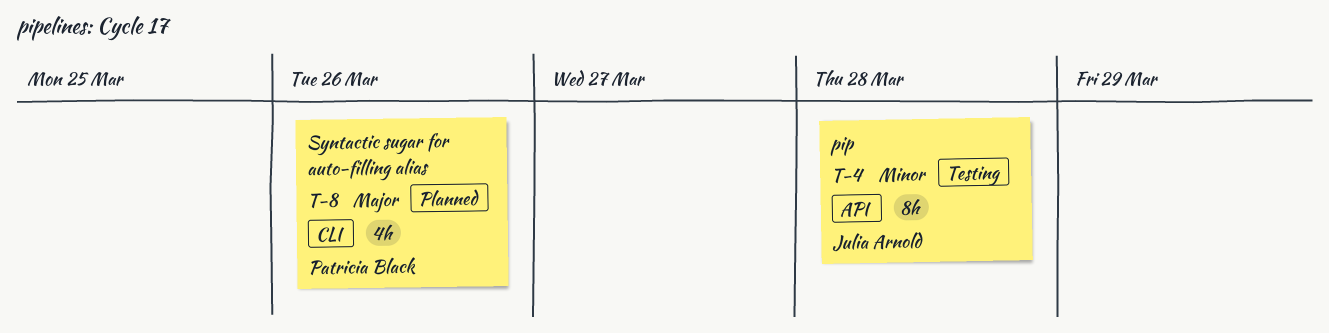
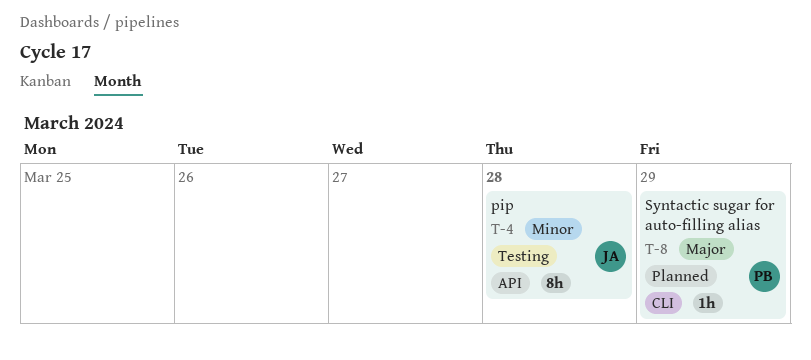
T-8, estimate: 4h -> 1h
T-8, due: Mar 26 -> Mar 29

